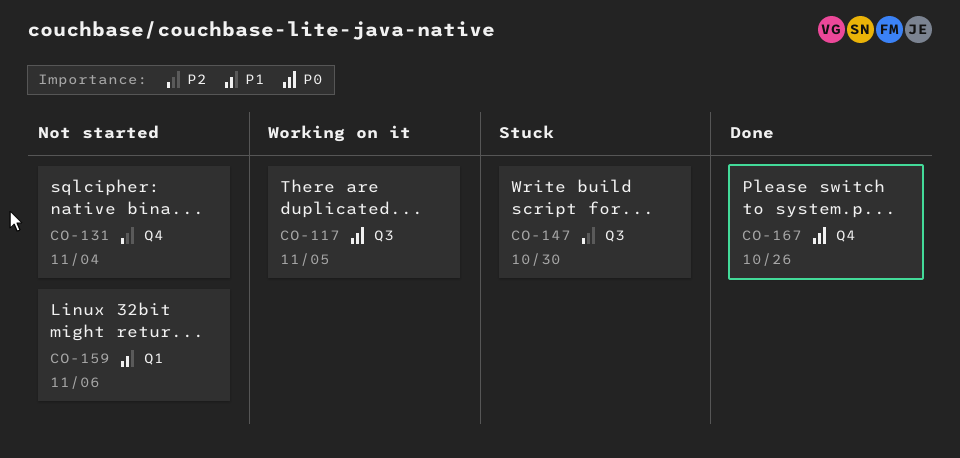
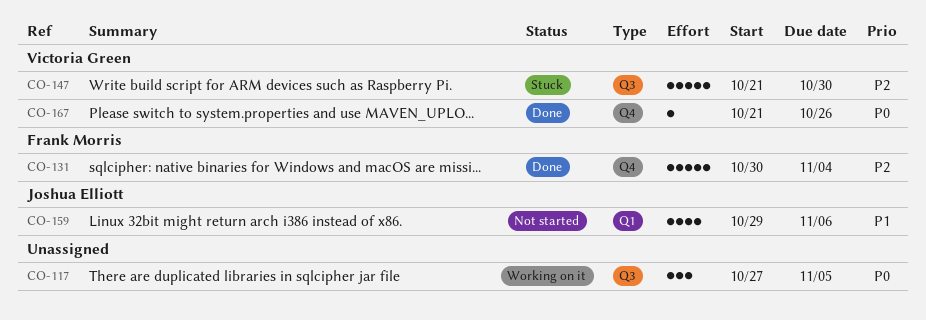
CO-131, status: Not started -> Done

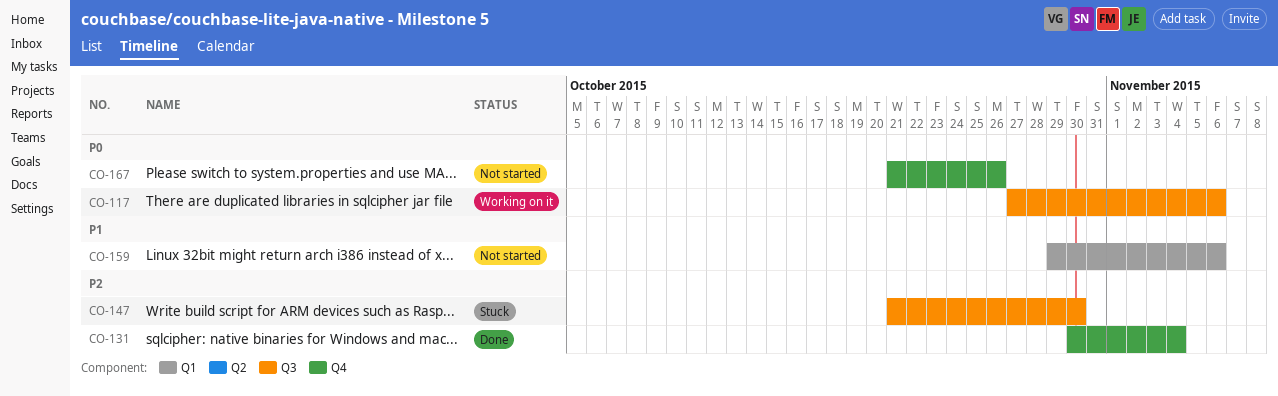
CO-117, due: Nov 5 -> Nov 6
CO-167, status: Done -> Not started

